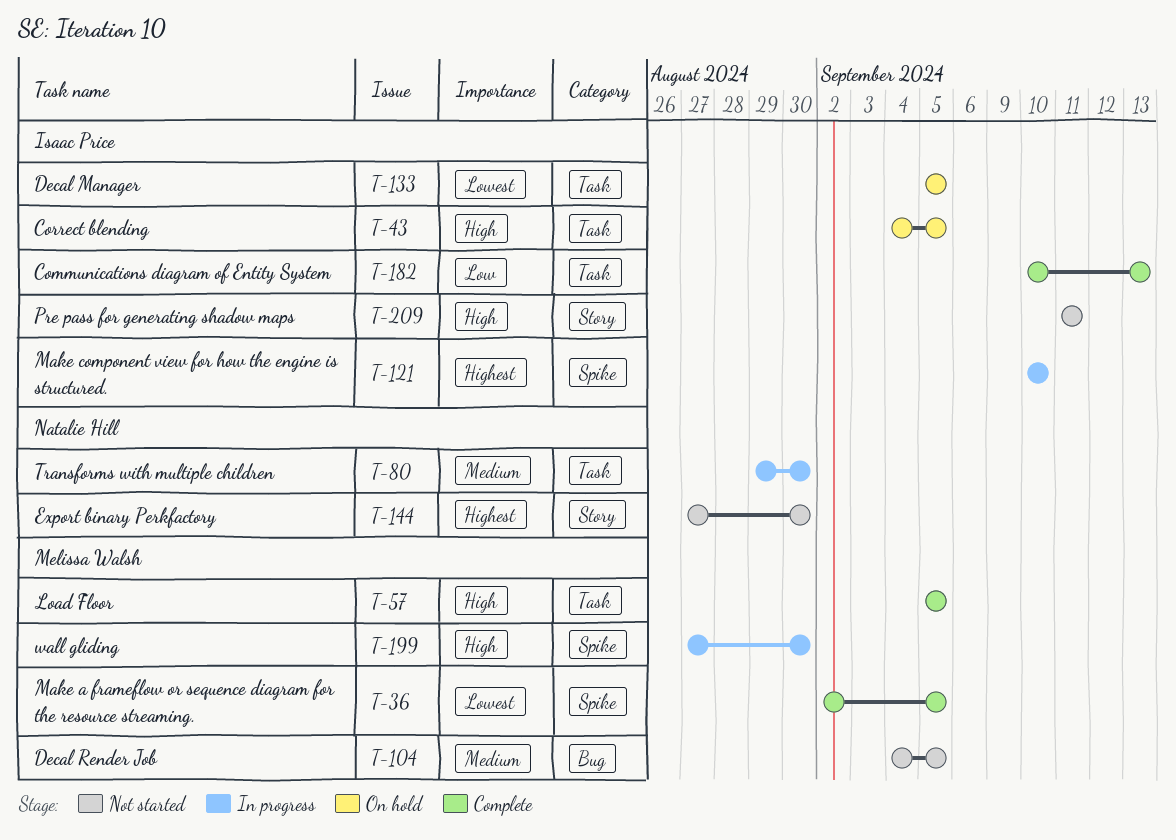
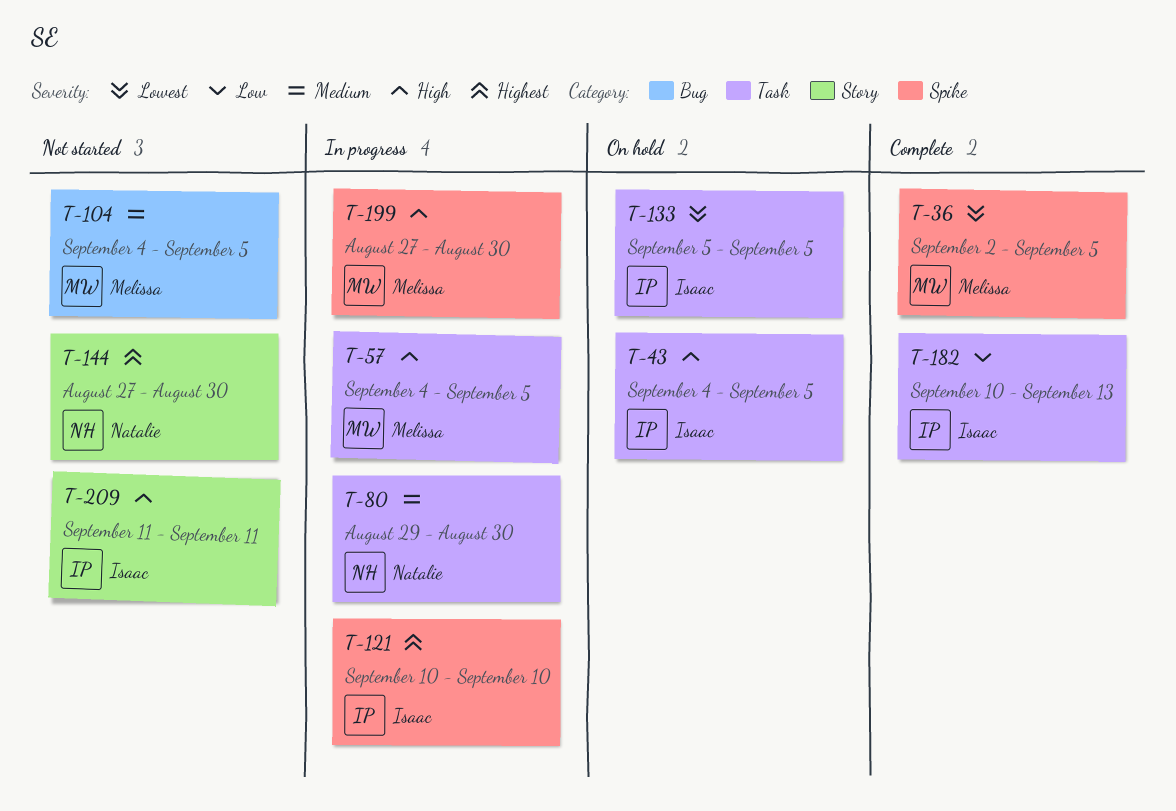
T-57, status: Complete -> In progress
T-57, start: Sep 5 -> Sep 4

